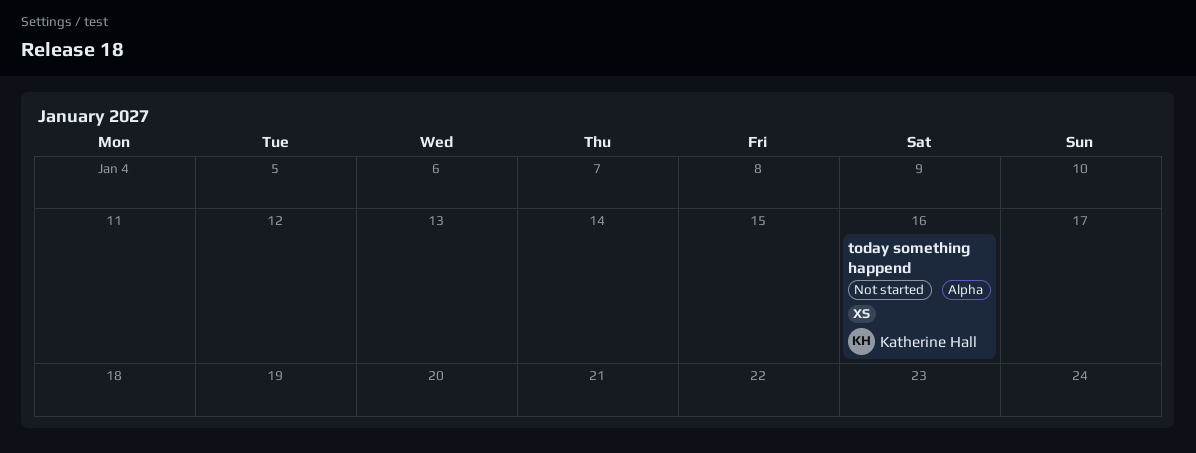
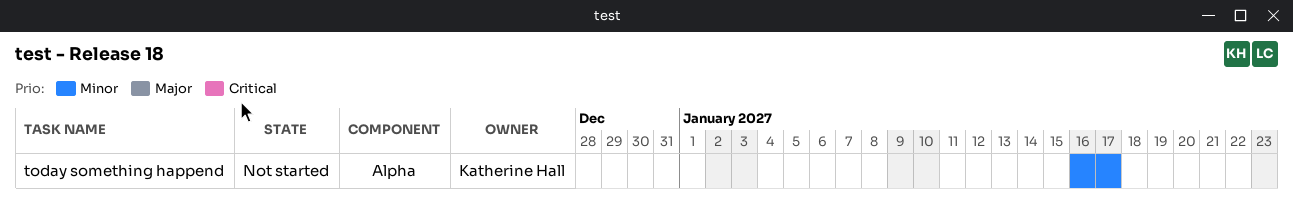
today something happend, due: Jan 16 -> Jan 17

